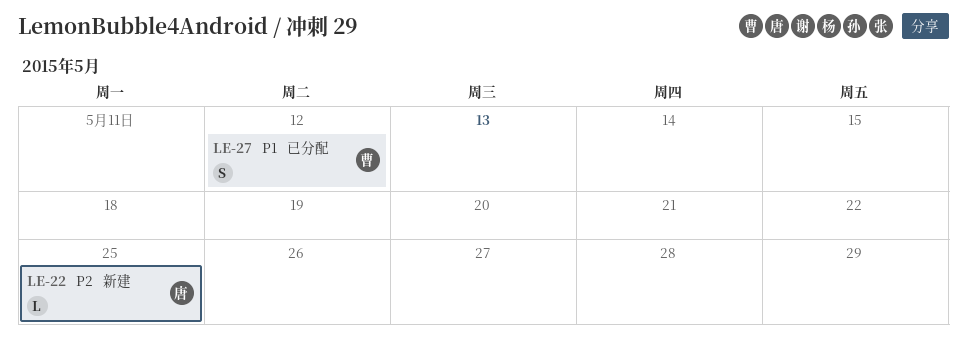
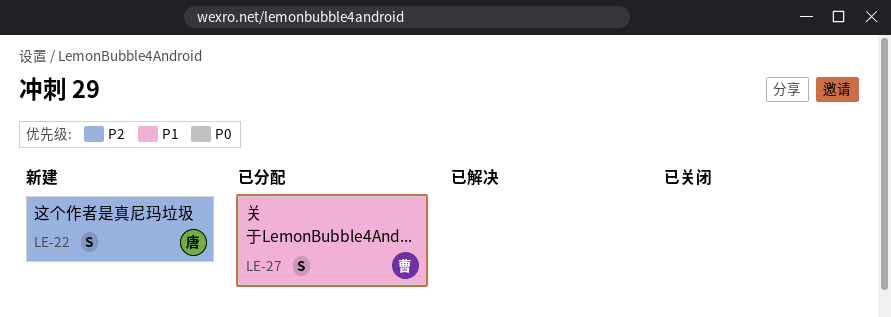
LE-22, estimate: L -> S

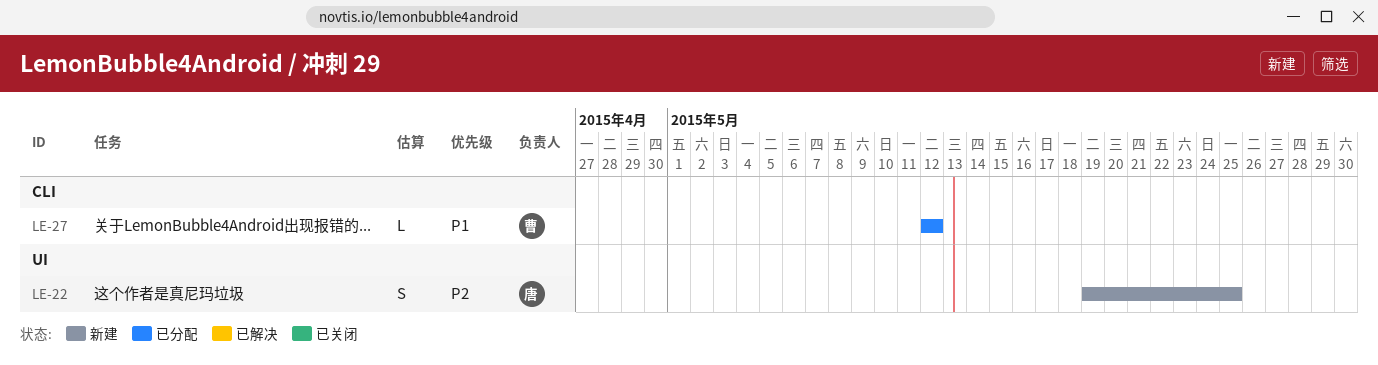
LE-27, estimate: S -> L

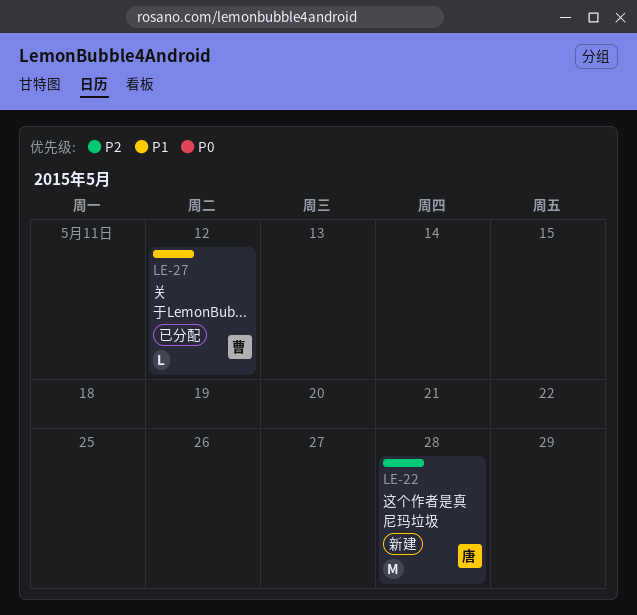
LE-22, estimate: S -> M
LE-22, due: May 25 -> May 28

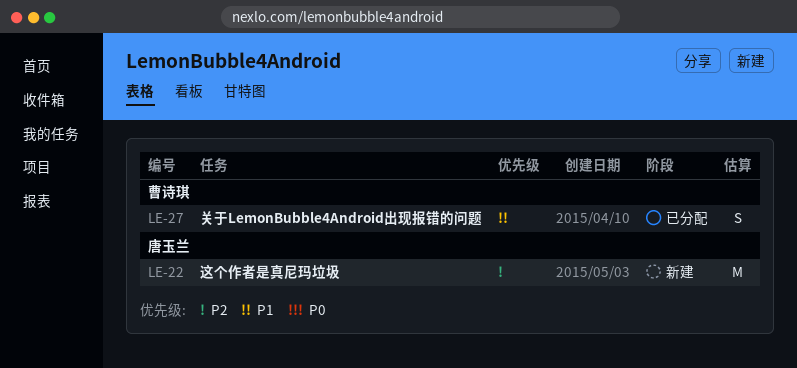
LE-27, estimate: L -> S

